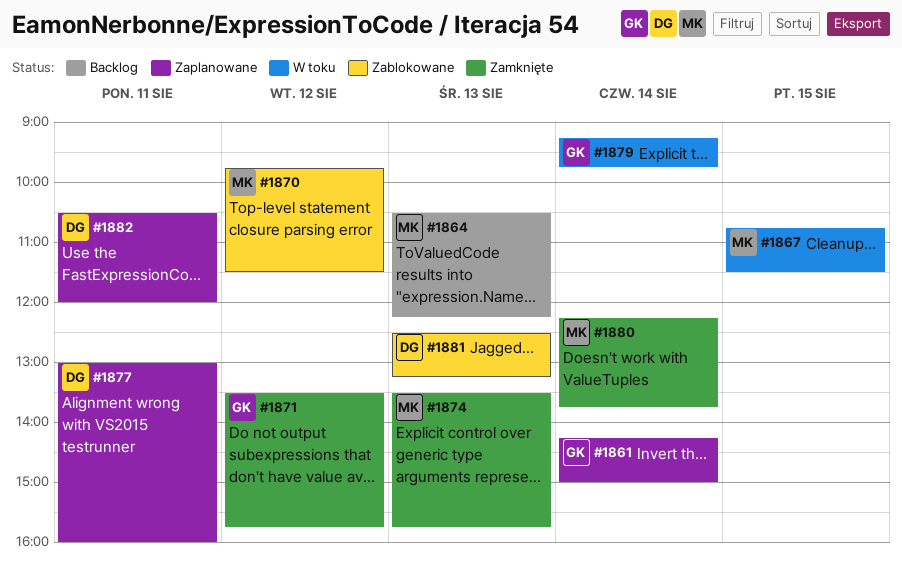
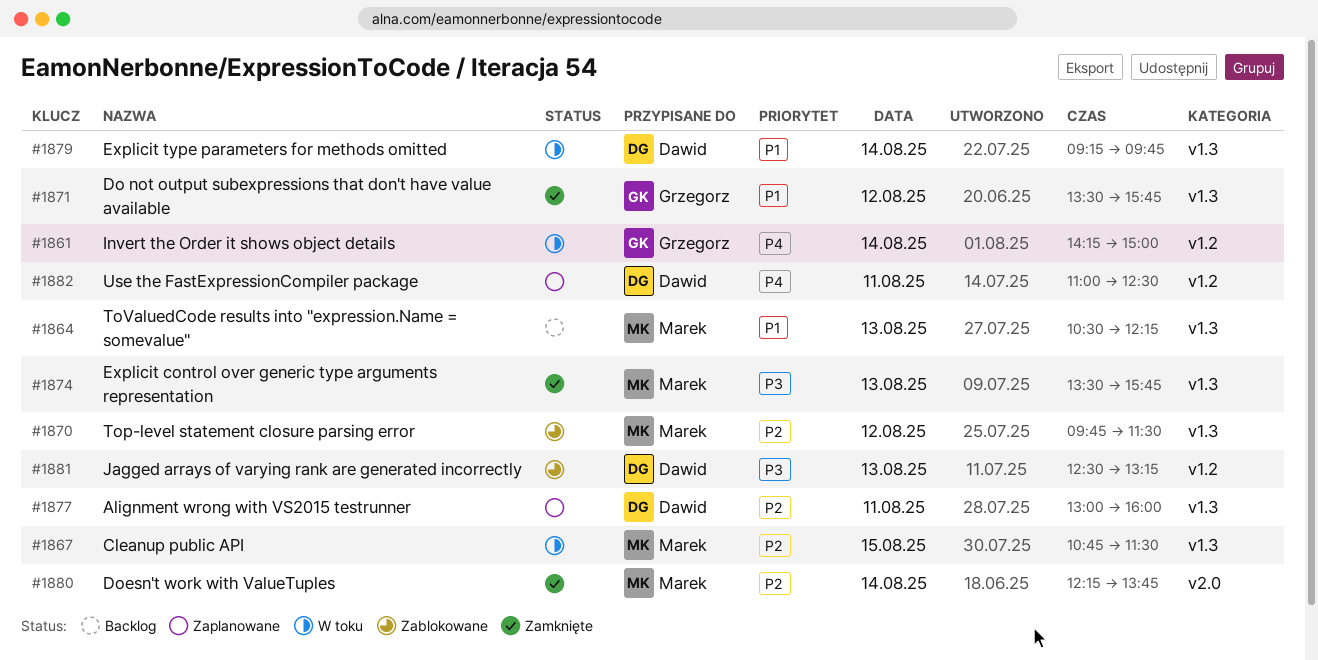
#1861, status: Zaplanowane -> W toku
#1879, owner: Grzegorz -> Dawid
#1882, begins: 10:30 -> 11:00
#1882, ends: 12:00 -> 12:30

